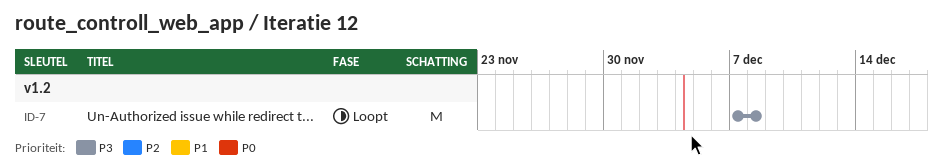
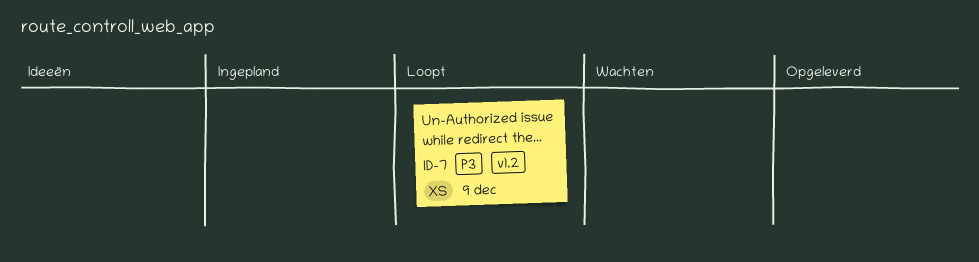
ID-7, estimate: M -> XS
ID-7, due: Dec 8 -> Dec 9

